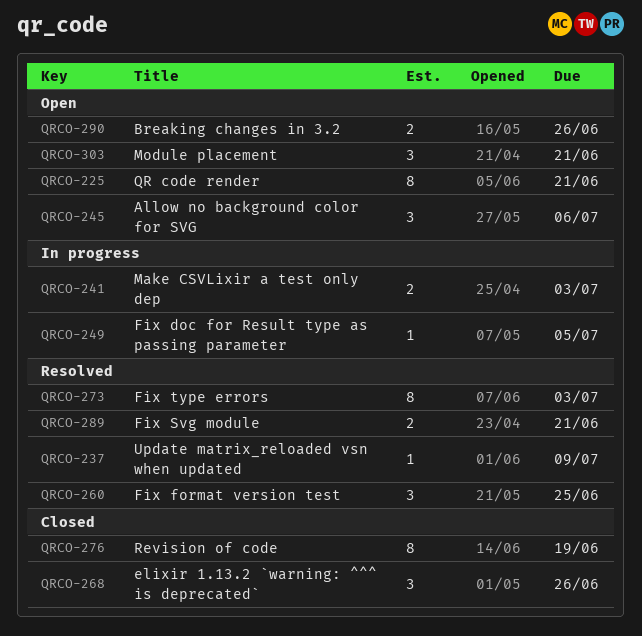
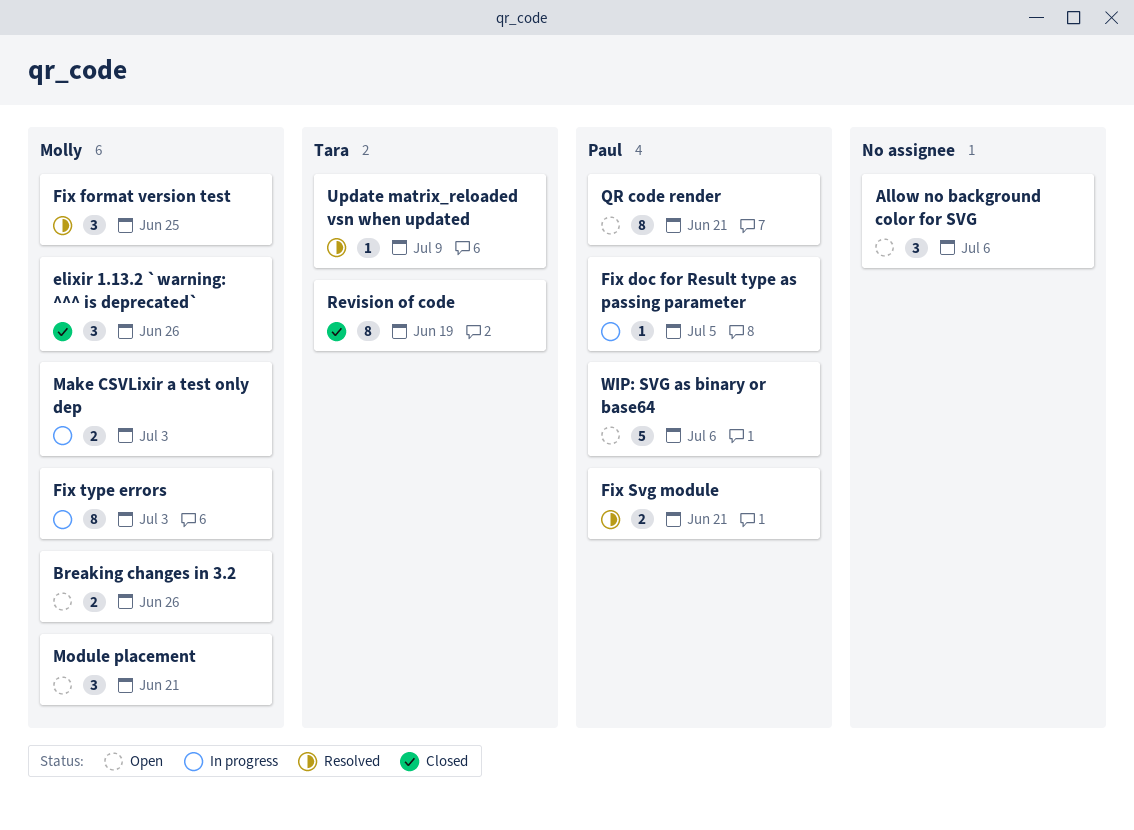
Fix type errors, status: Resolved -> In progress
WIP: SVG as binary or base64: none -> present

